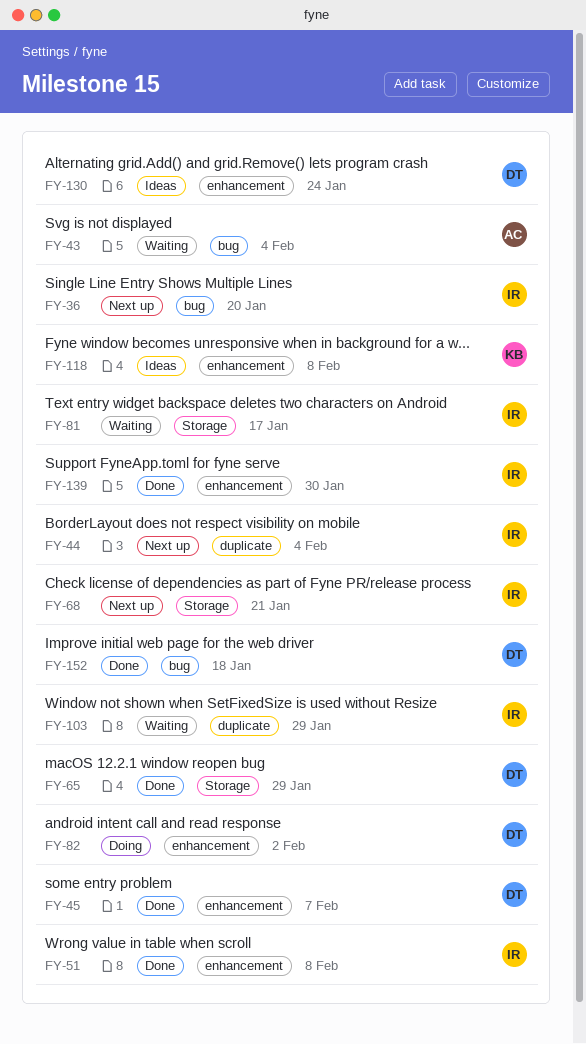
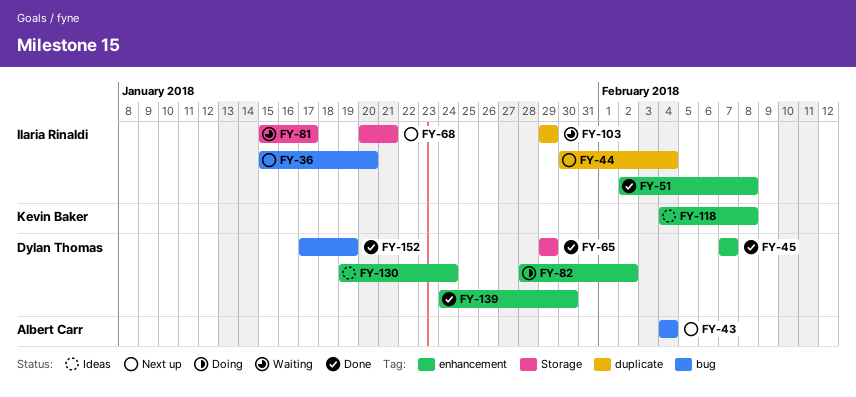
FY-43, status: Waiting -> Next up
FY-139, owner: Ilaria Rinaldi -> Dylan Thomas
FY-152, due: Jan 18 -> Jan 19

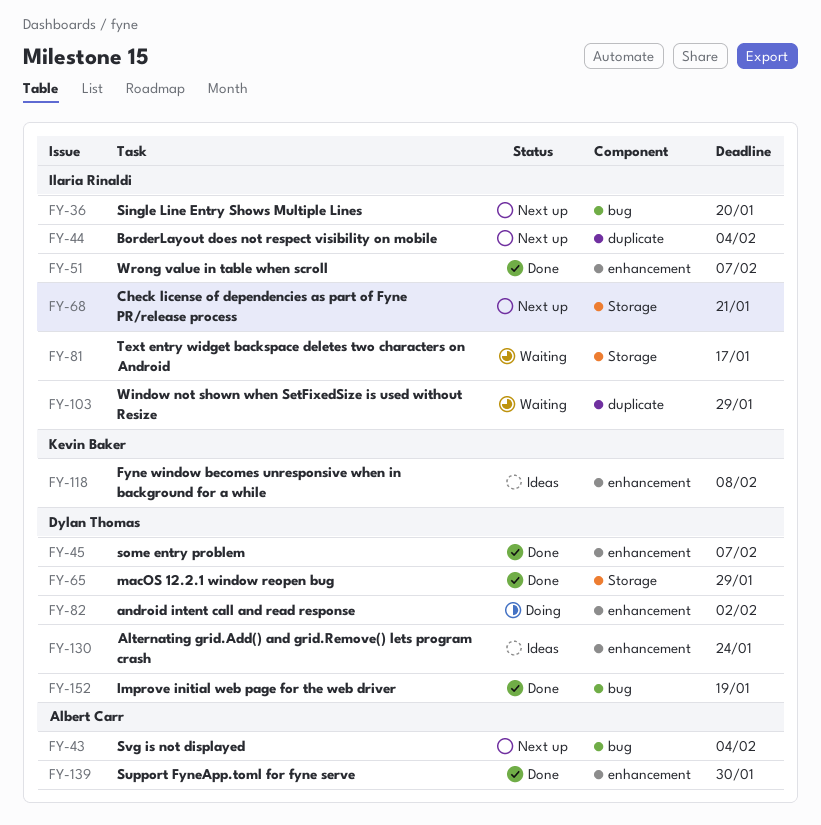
FY-51, due: Feb 8 -> Feb 7
FY-139, owner: Dylan Thomas -> Albert Carr

